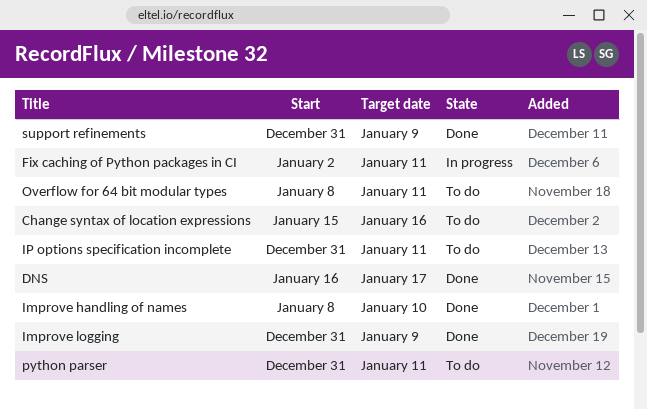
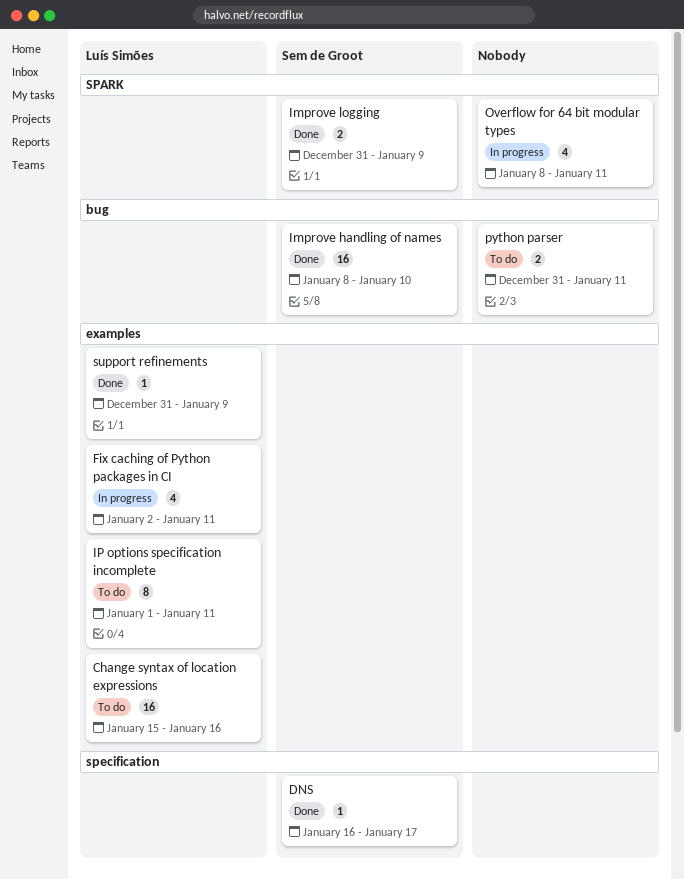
IP options specification incomplete, start: Dec 31 -> Jan 1
Overflow for 64 bit modular types, status: To do -> In progress

